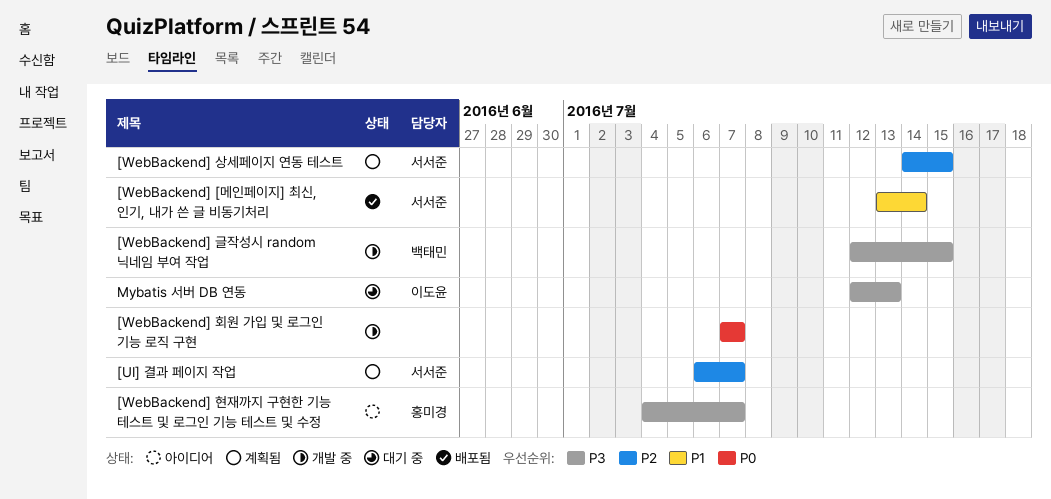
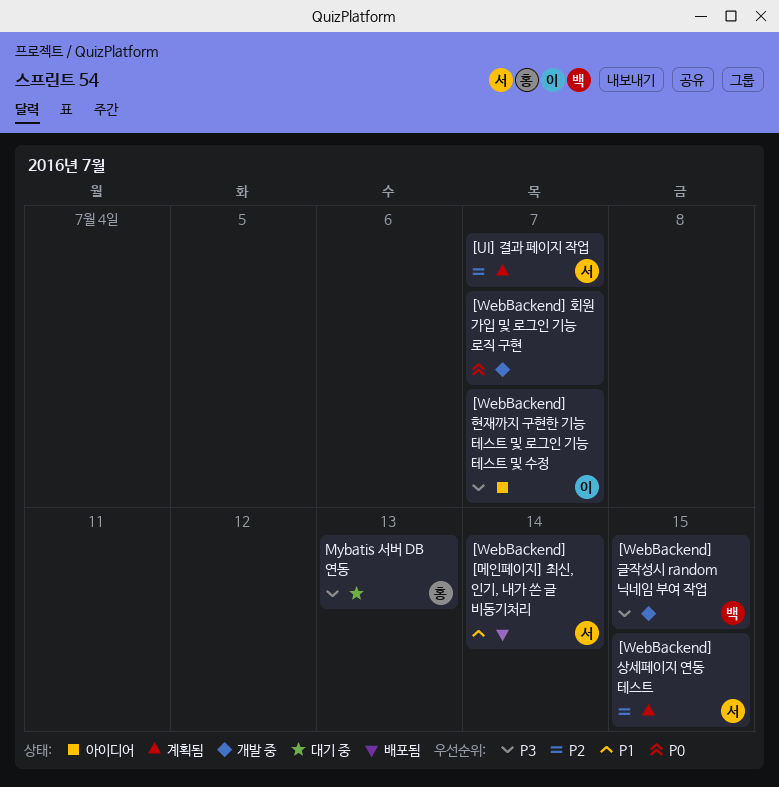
[WebBackend] 현재까지 구현한 기능 테스트 및 로그인 기능 테스트 및 수정, owner: 홍미경 -> 이도윤
Mybatis 서버 DB 연동, owner: 이도윤 -> 홍미경

